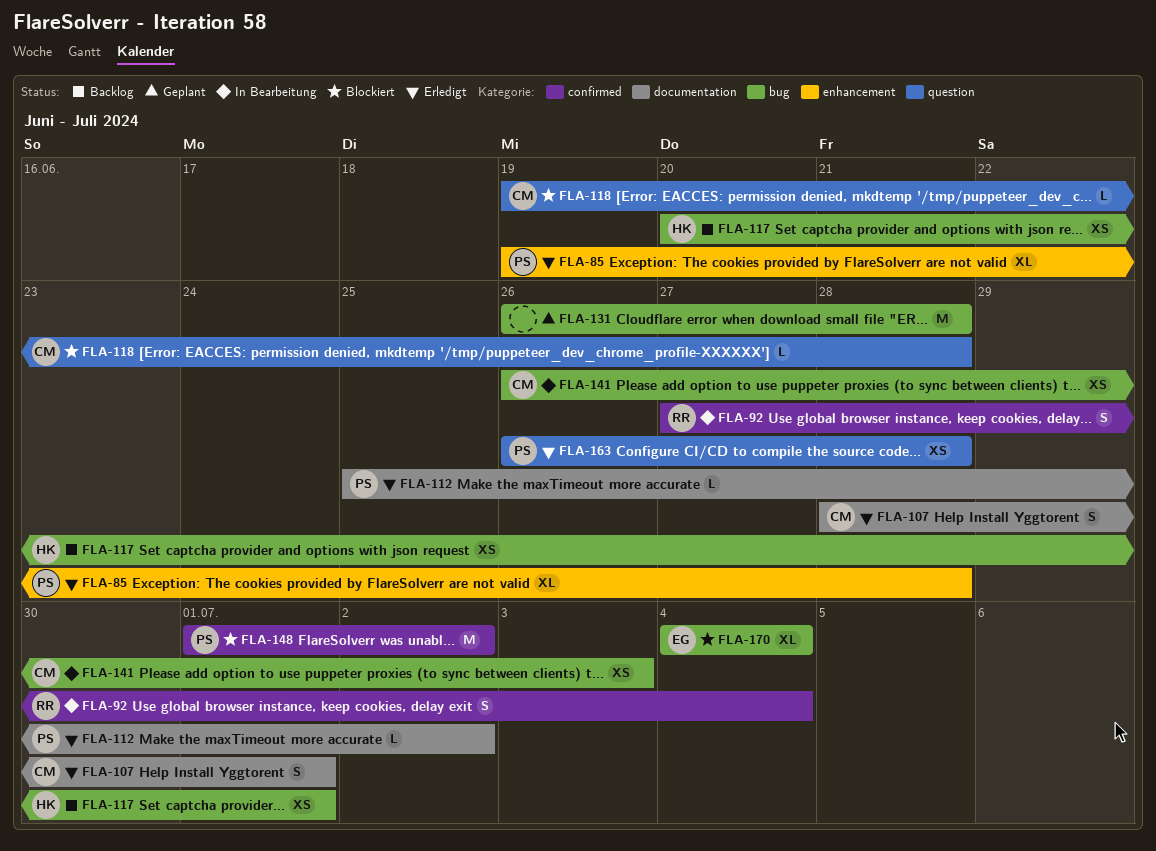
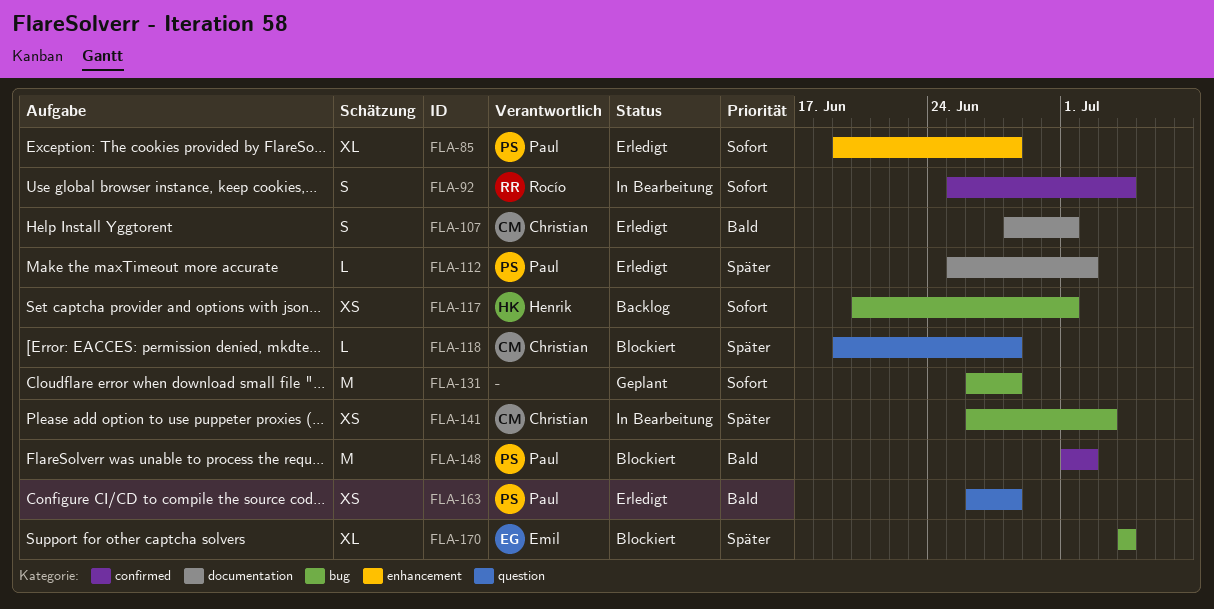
FLA-92, start: Jun 27 -> Jun 25

